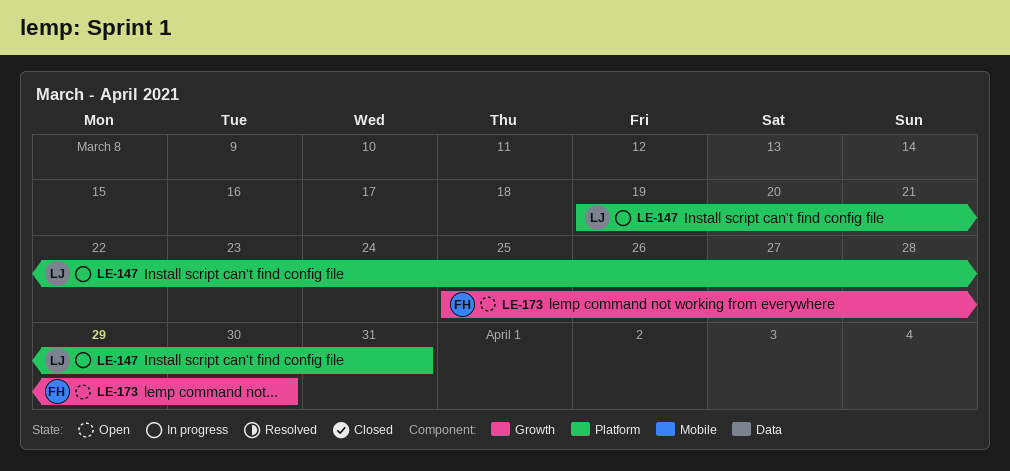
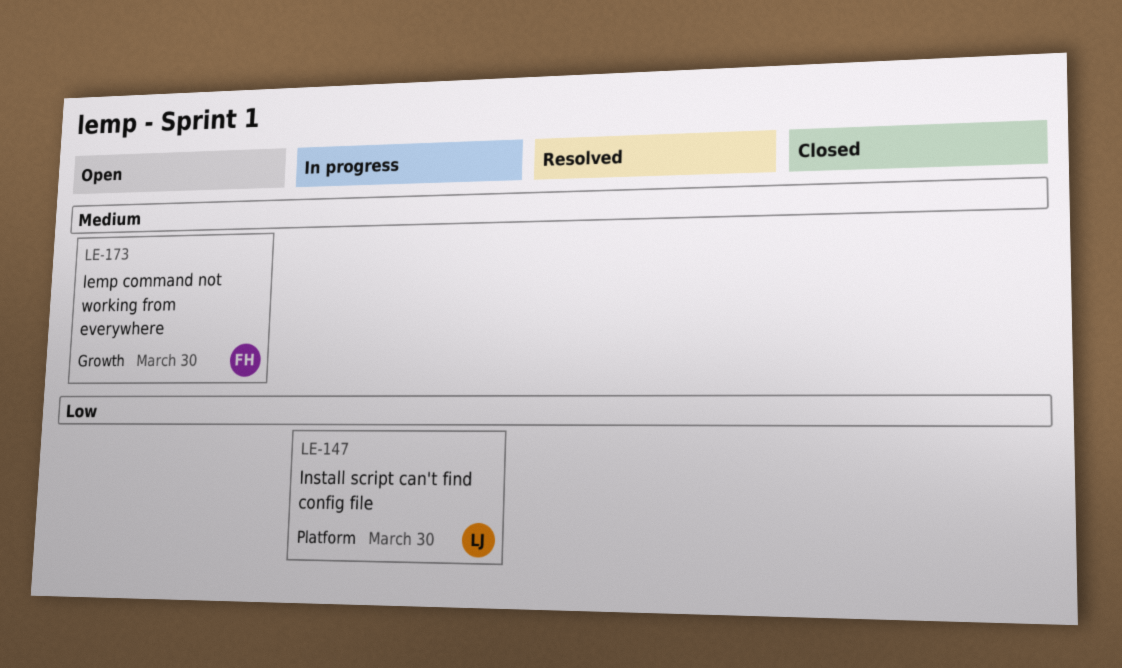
LE-147, due: Mar 31 -> Mar 30

